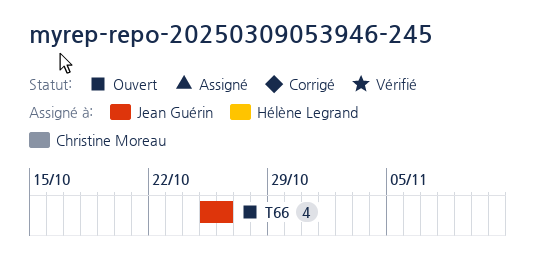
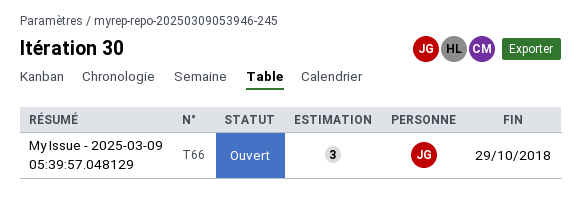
T66, estimate: 4 -> 3
T66, due: Oct 26 -> Oct 29

